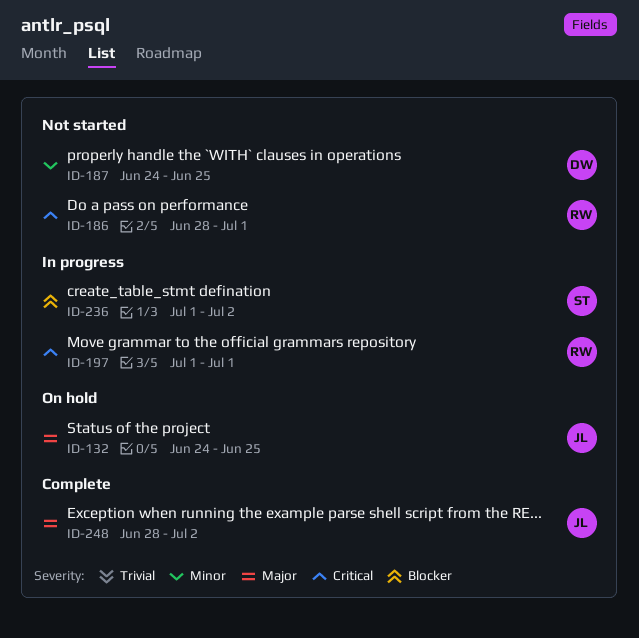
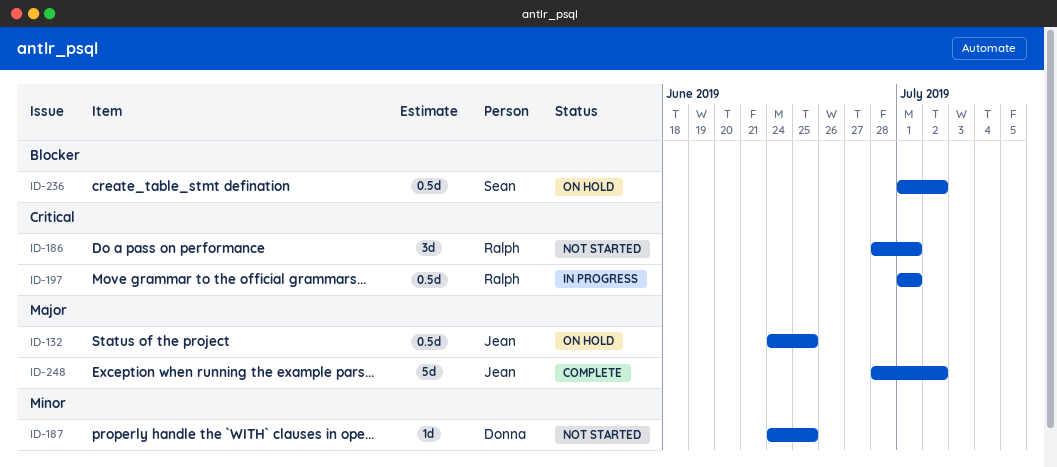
ID-236, status: In progress -> On hold

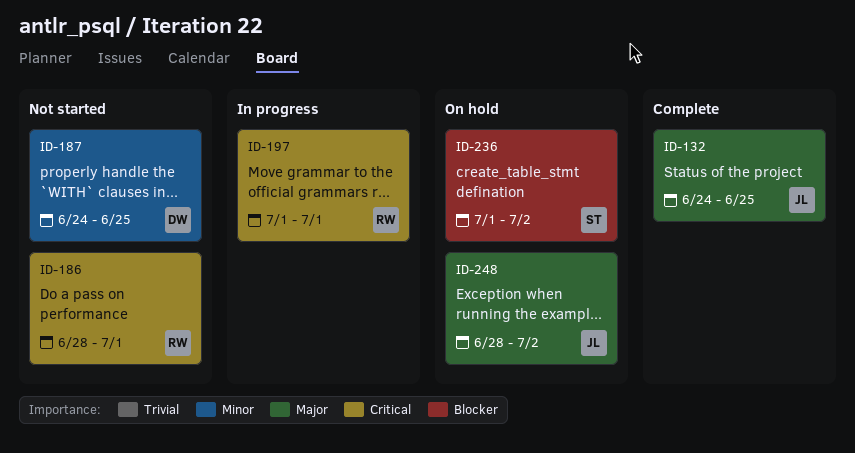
ID-132, status: On hold -> Complete
ID-248, status: Complete -> On hold

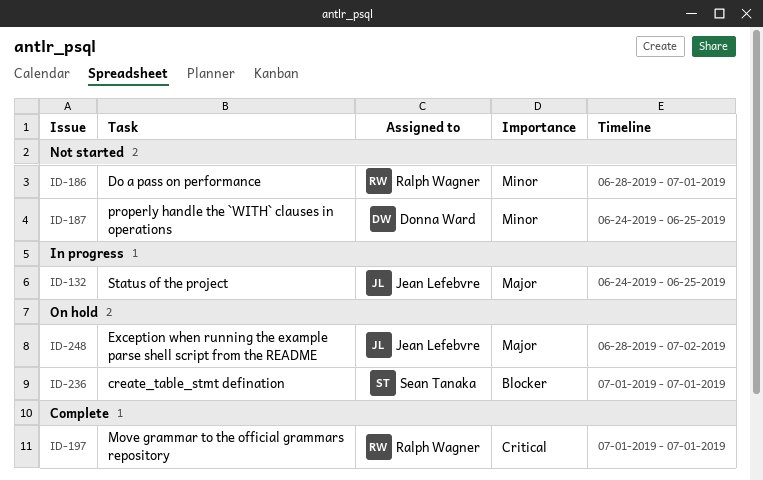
ID-132, status: Complete -> In progress
ID-186, priority: Critical -> Minor
ID-197, status: In progress -> Complete
ID-236, due: Jul 2 -> Jul 1

